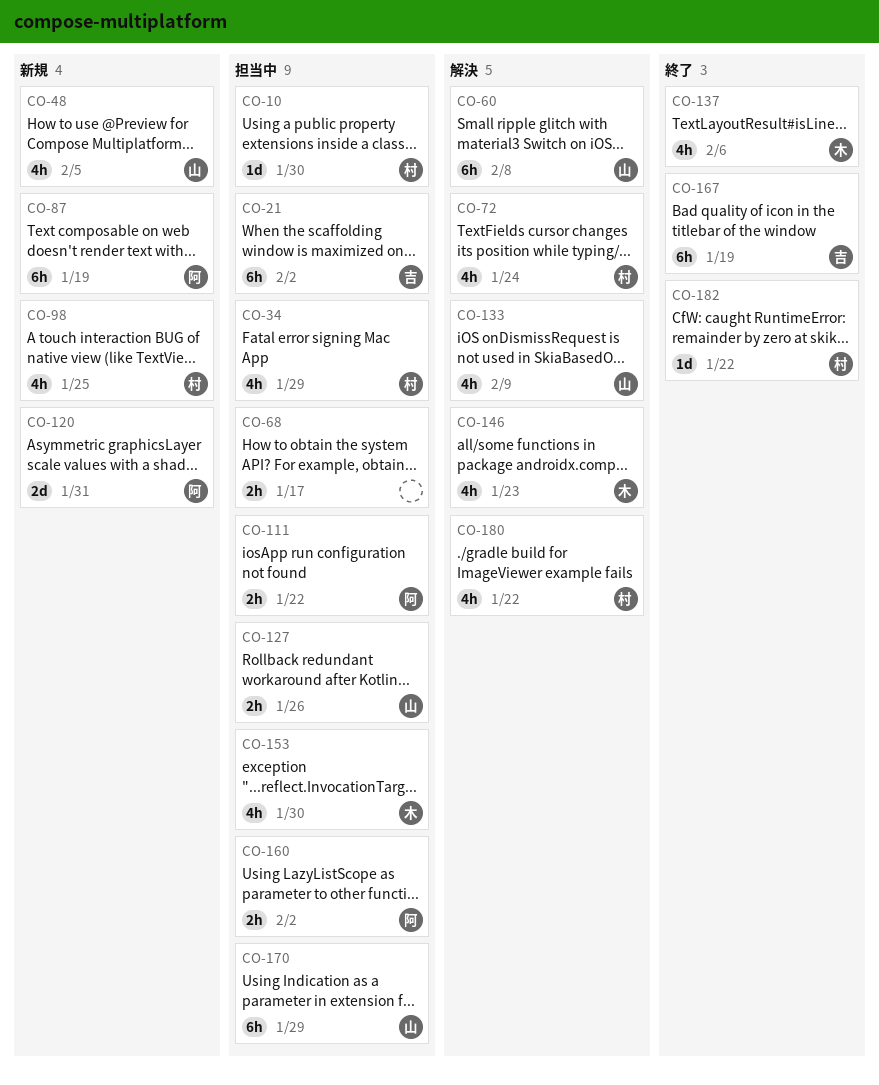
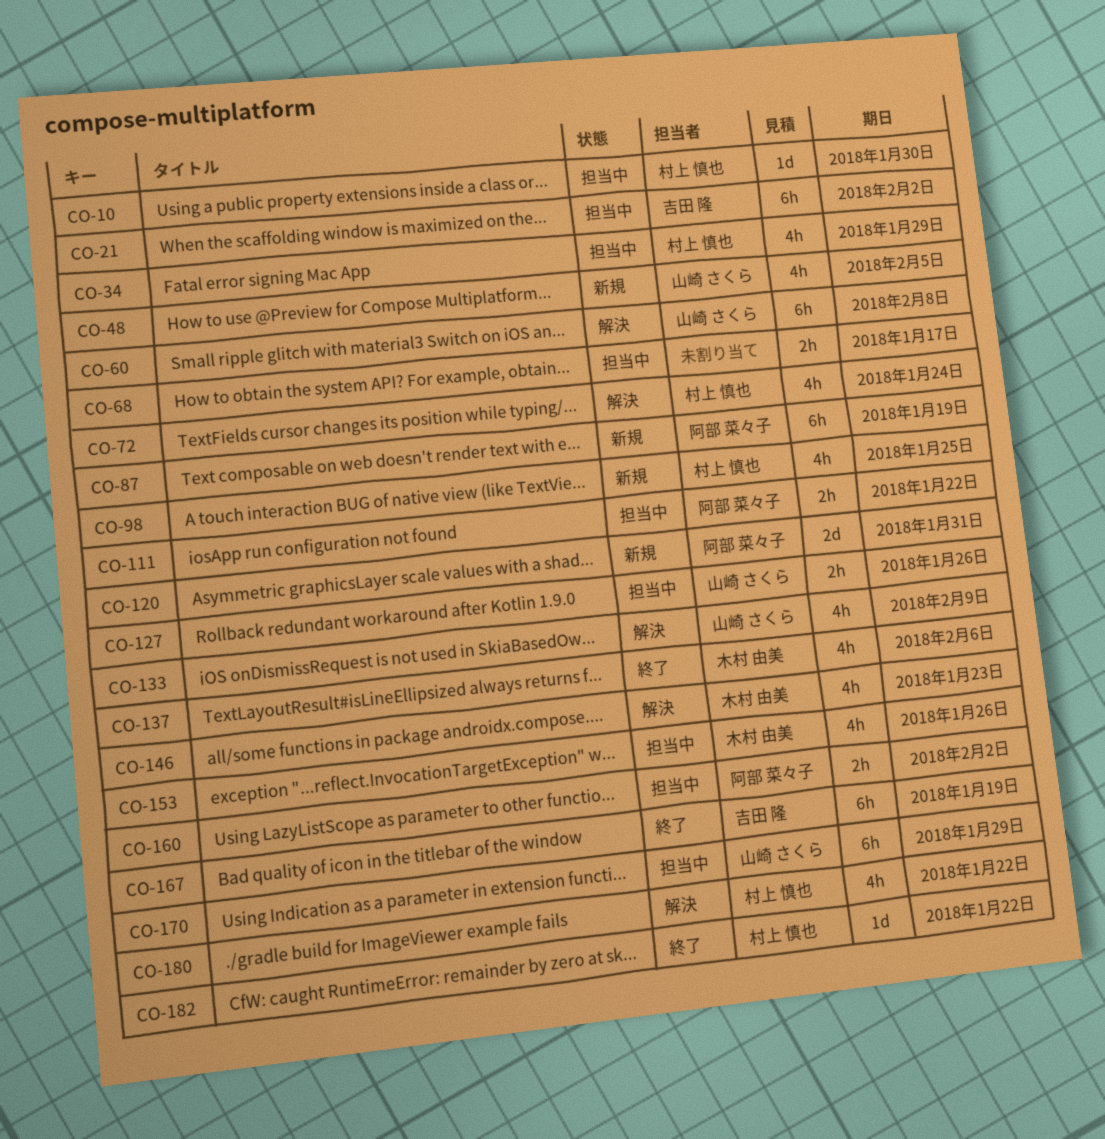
CO-153, due: Jan 30 -> Jan 26

